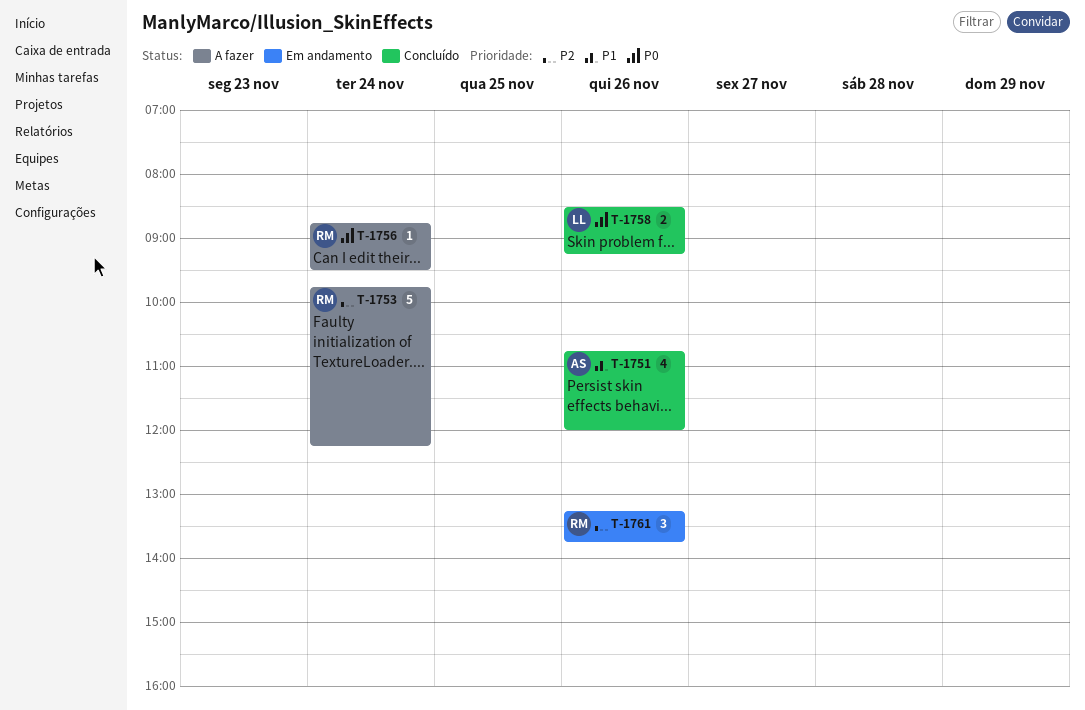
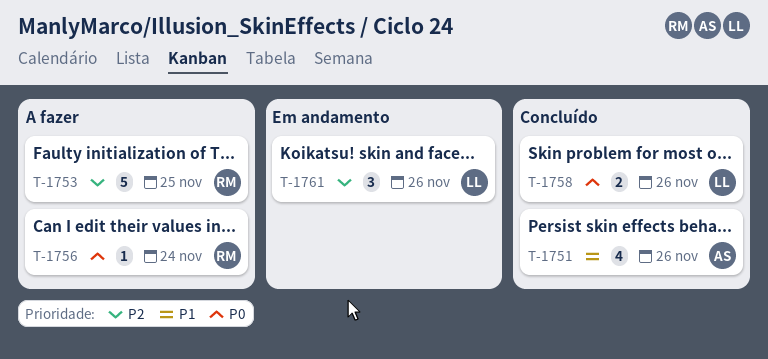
T-1753, day: Nov 24 -> Nov 25
T-1761, owner: RM -> LL

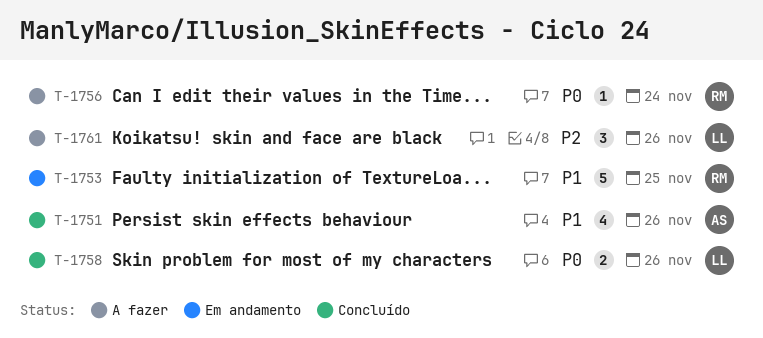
T-1753, status: A fazer -> Em andamento
T-1753, priority: P2 -> P1
T-1761, status: Em andamento -> A fazer

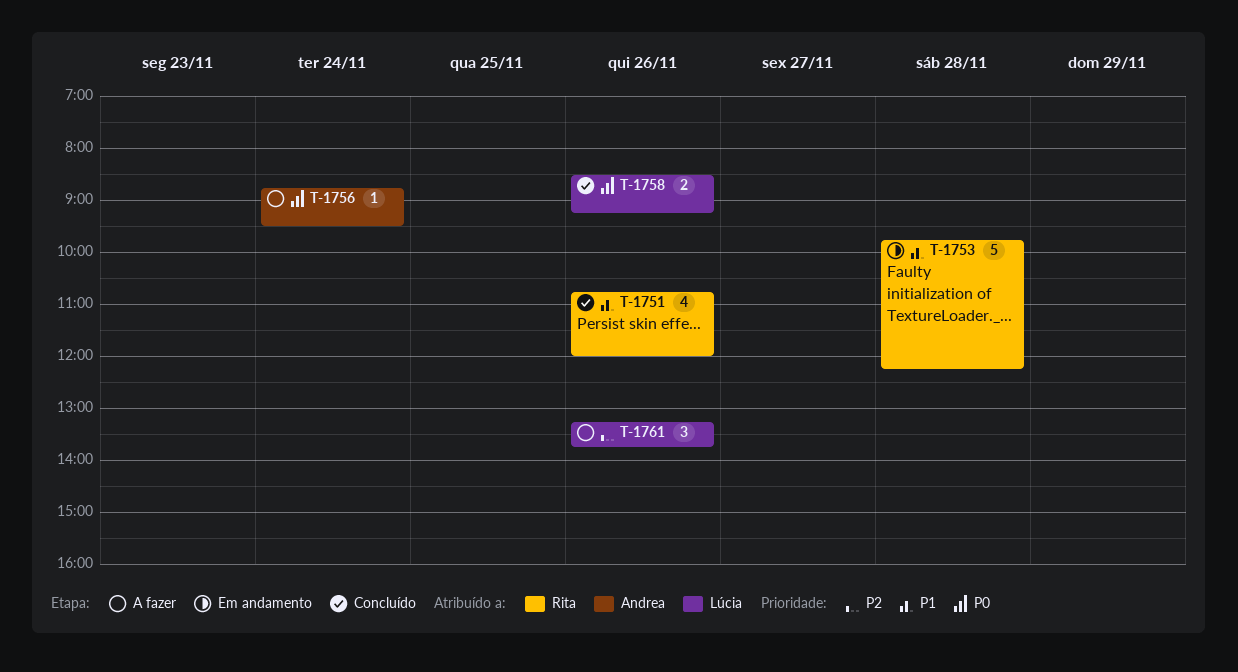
T-1751, owner: Andrea -> Rita
T-1753, day: Nov 25 -> Nov 28
T-1756, owner: Rita -> Andrea

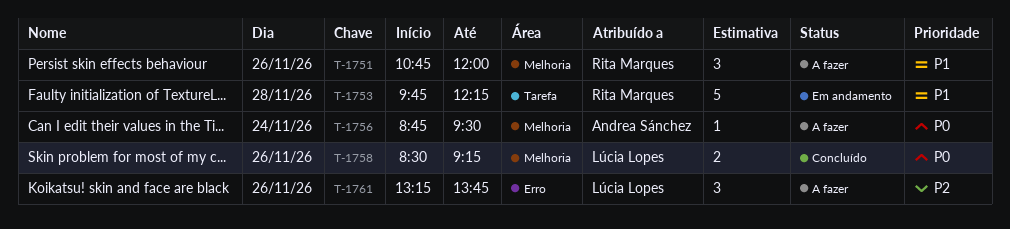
T-1751, status: Concluído -> A fazer
T-1751, estimate: 4 -> 3

